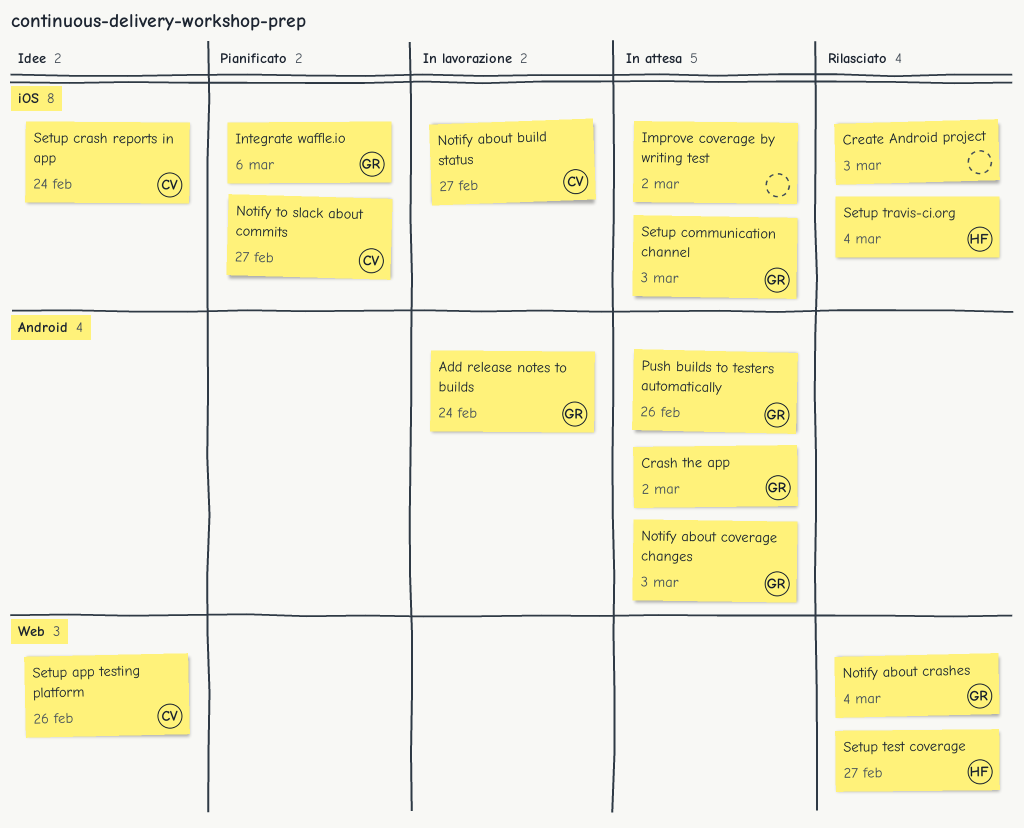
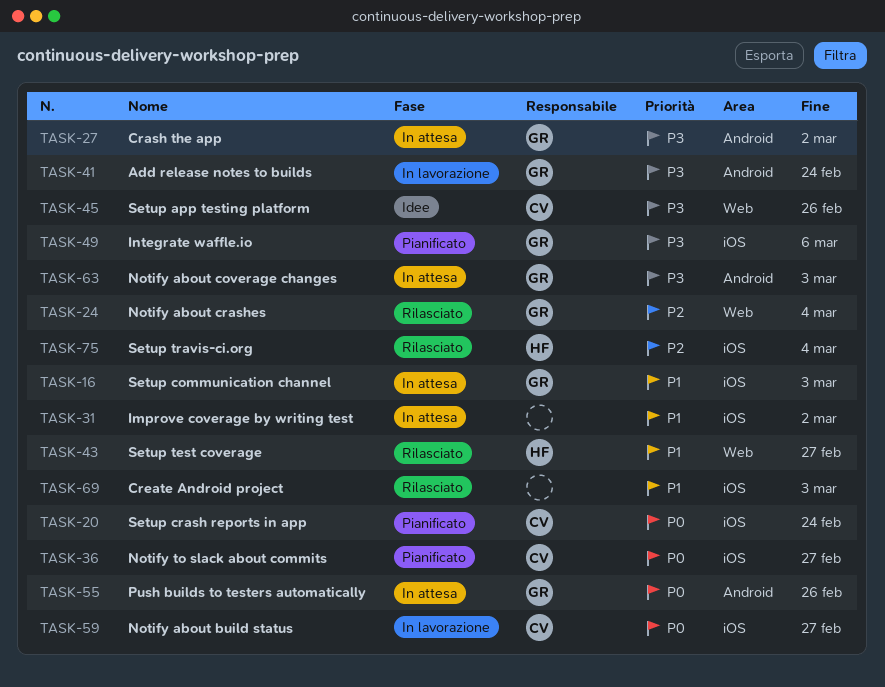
Setup crash reports in app, status: Idee -> Pianificato

